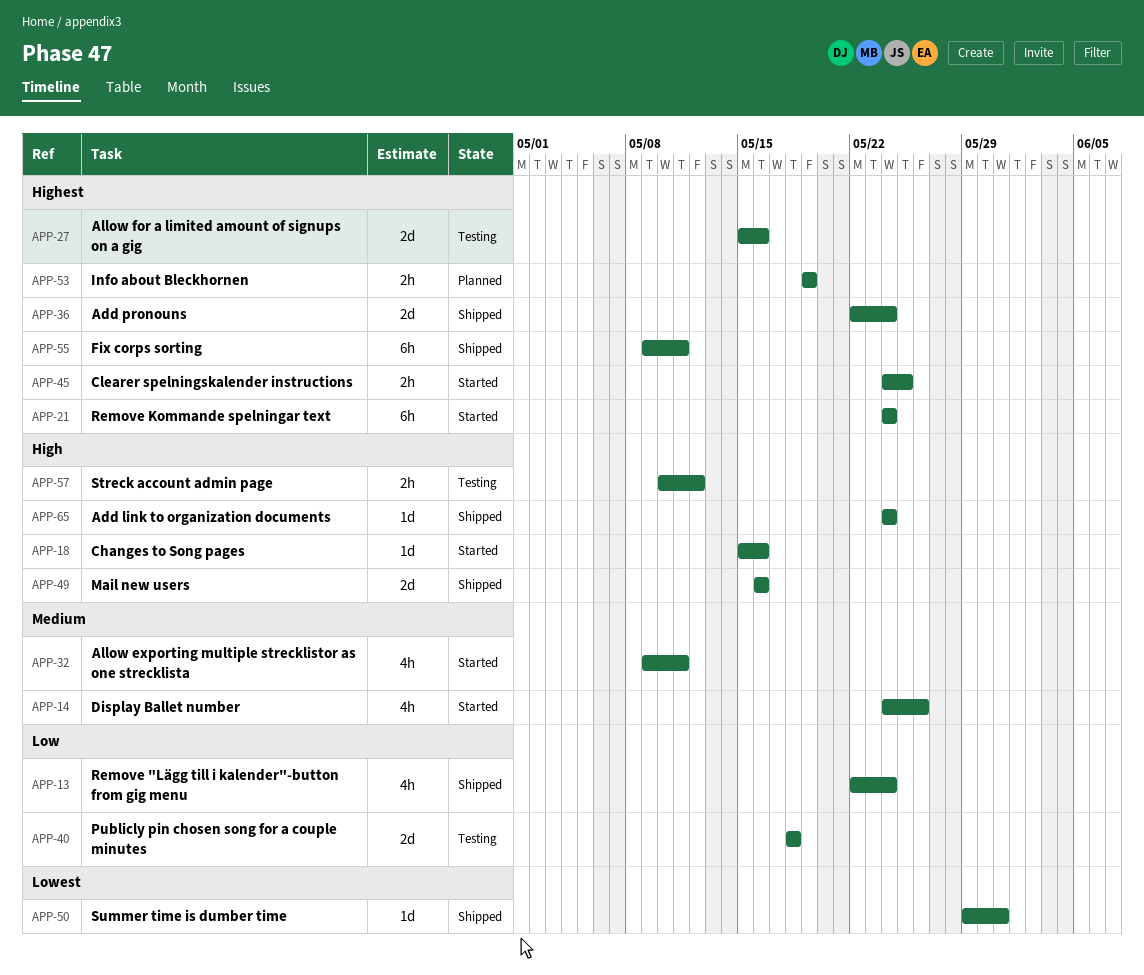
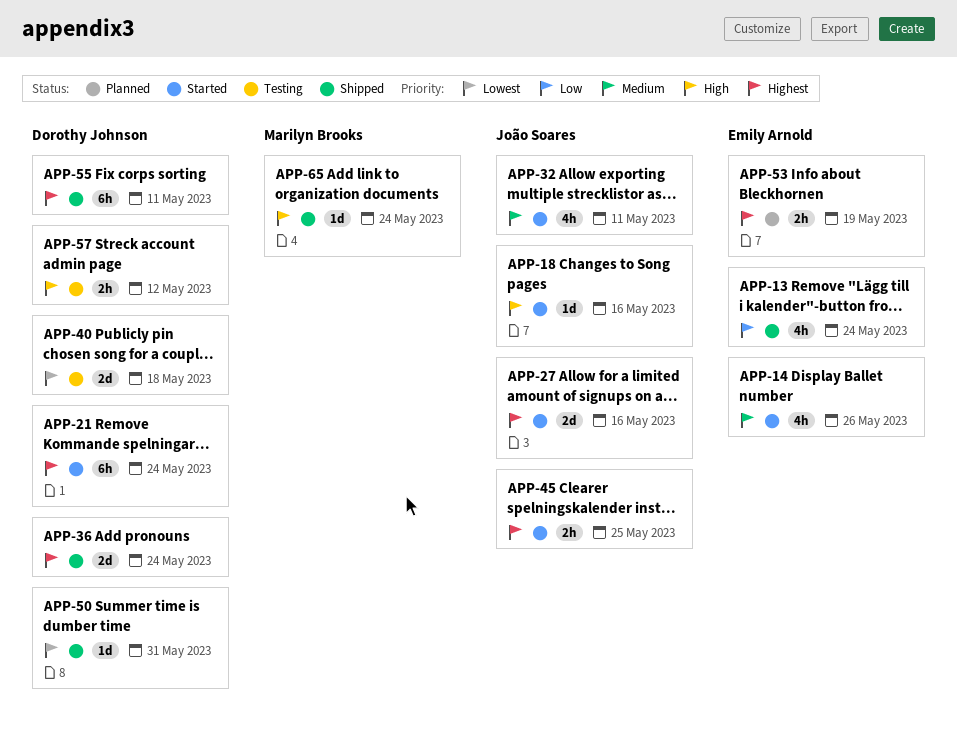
APP-27, status: Testing -> Started
APP-40, priority: Low -> Lowest
APP-49: present -> none

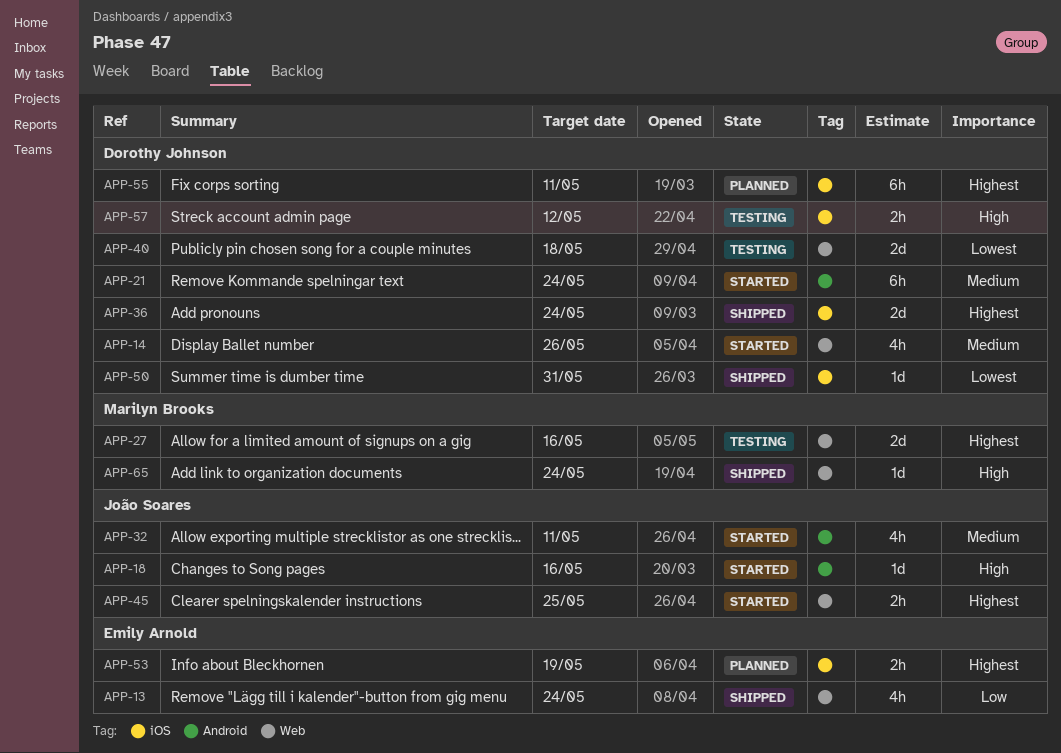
APP-14, owner: Emily Arnold -> Dorothy Johnson
APP-21, priority: Highest -> Medium
APP-27, status: Started -> Testing
APP-27, owner: João Soares -> Marilyn Brooks
APP-55, status: Shipped -> Planned

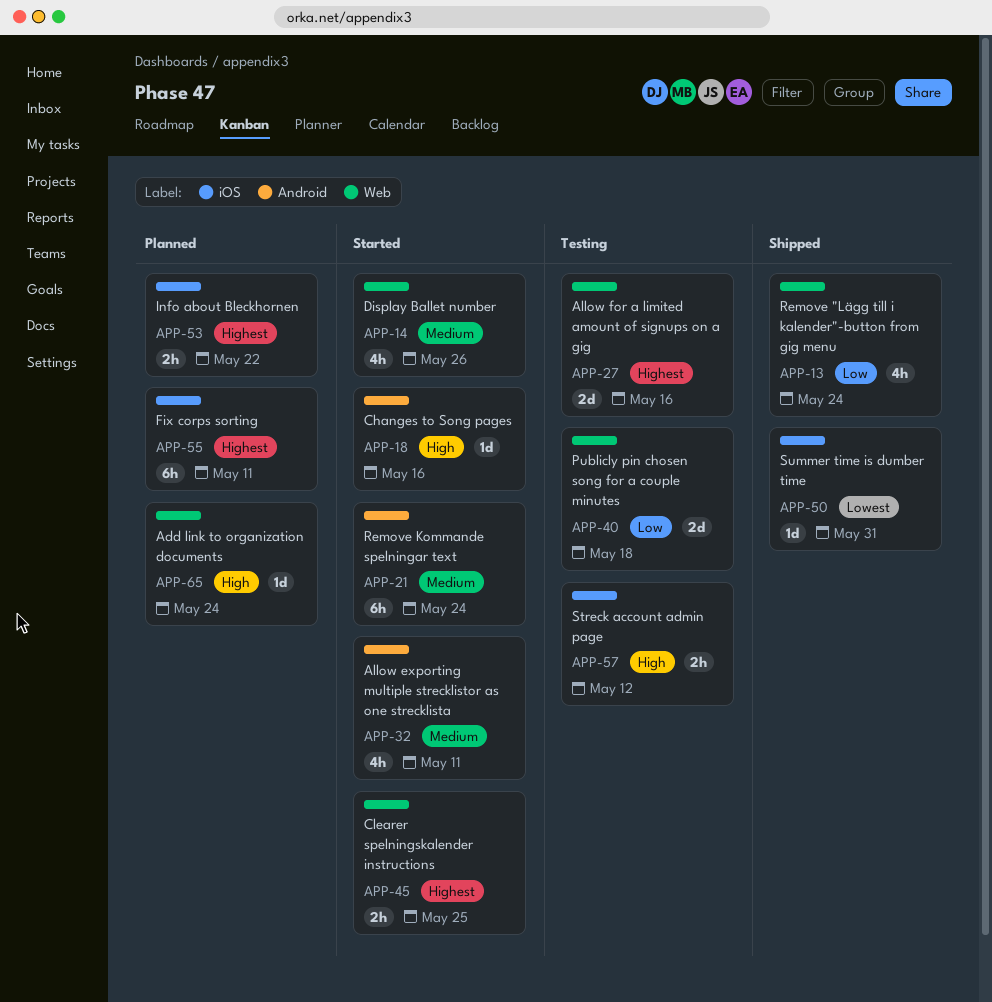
APP-36: present -> none
APP-40, priority: Lowest -> Low
APP-53, due: May 19 -> May 22
APP-65, status: Shipped -> Planned

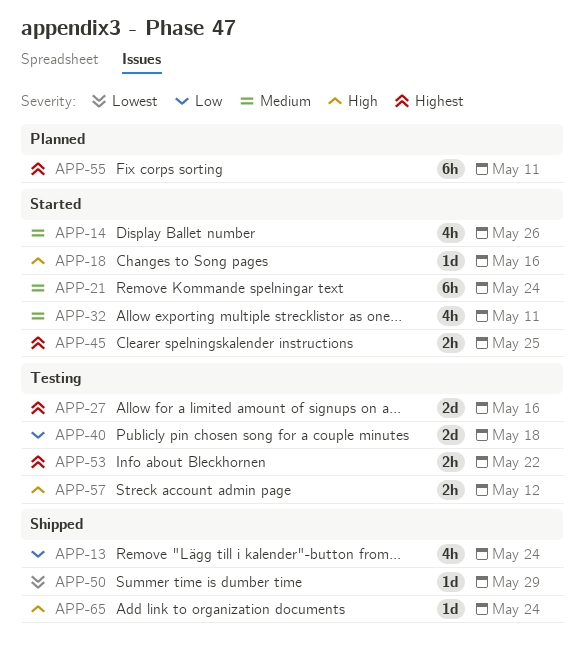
APP-50, due: May 31 -> May 29
APP-53, status: Planned -> Testing
APP-65, status: Planned -> Shipped

